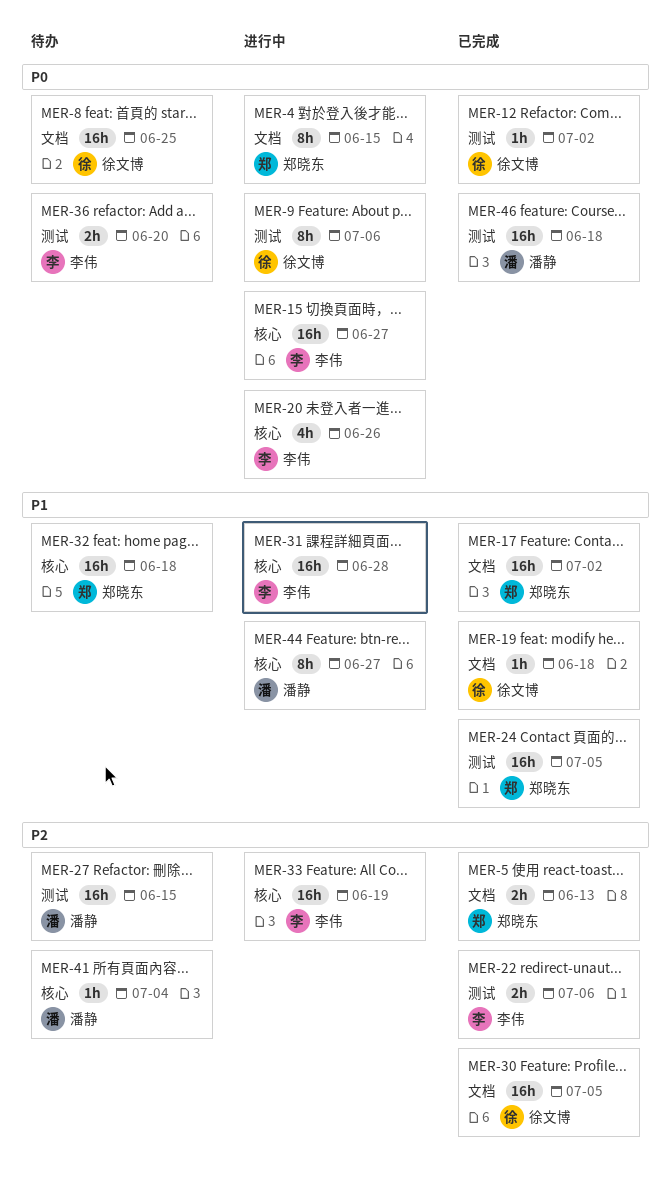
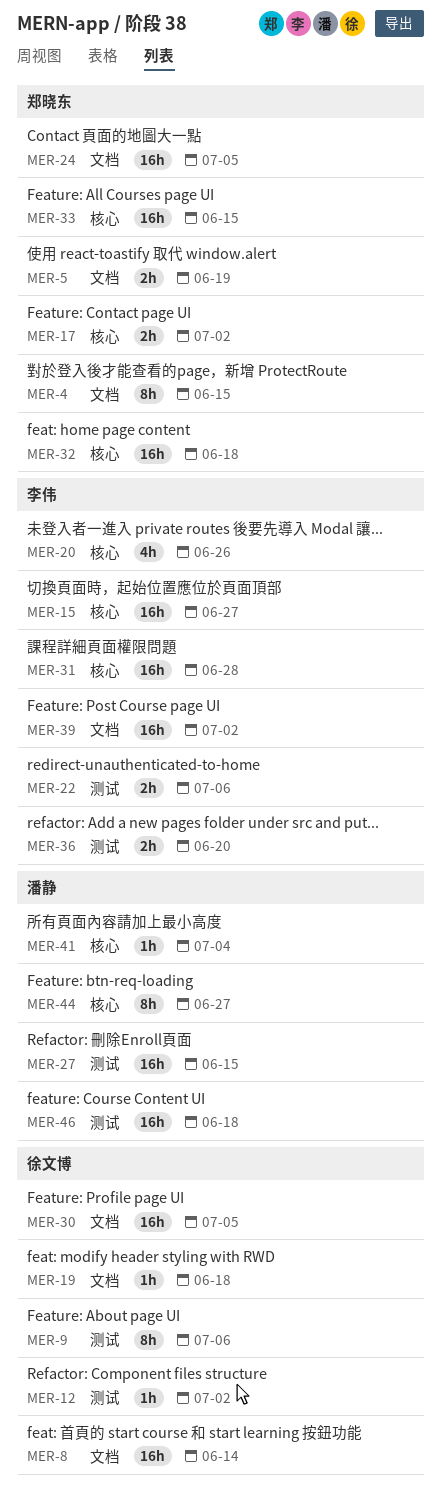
MER-5, due: Jun 13 -> Jun 19
MER-8, due: Jun 25 -> Jun 14
MER-17, label: 文档 -> 核心
MER-17, estimate: 16h -> 2h
MER-24, label: 测试 -> 文档
MER-33, owner: 李伟 -> 郑晓东
MER-33, due: Jun 19 -> Jun 15
MER-39: none -> present

